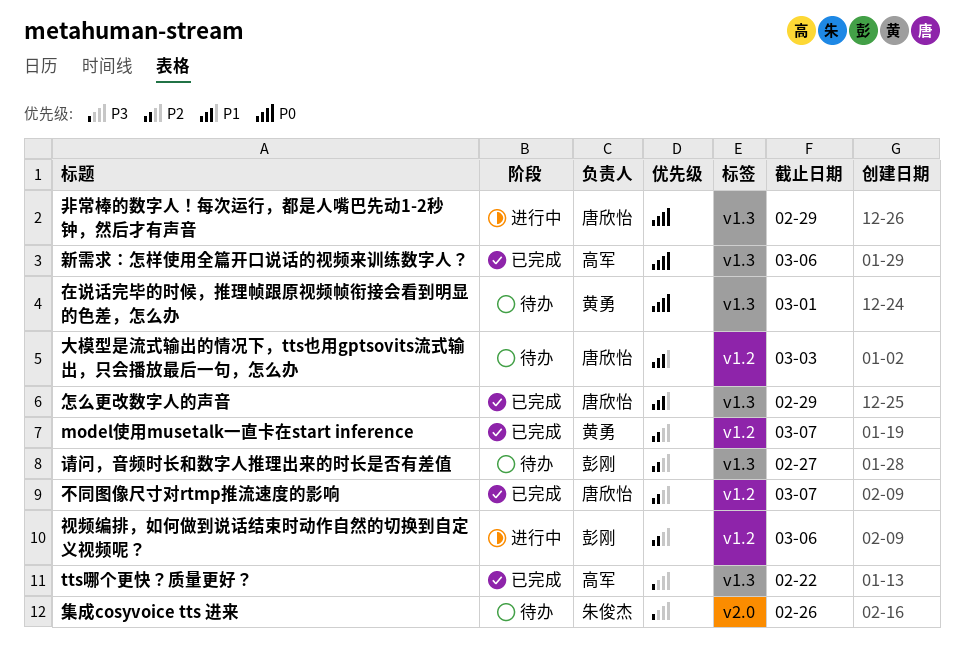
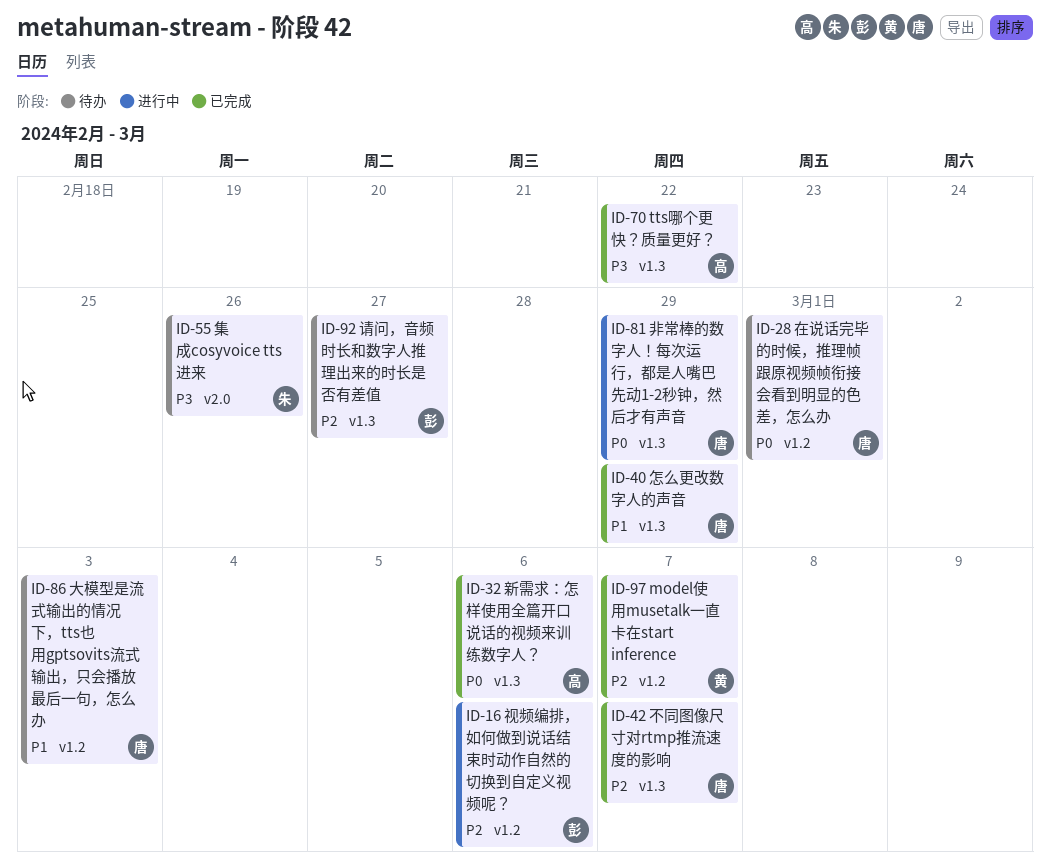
不同图像尺寸对rtmp推流速度的影响, label: v1.2 -> v1.3
在说话完毕的时候，推理帧跟原视频帧衔接会看到明显的色差，怎么办, owner: 黄勇 -> 唐欣怡
在说话完毕的时候，推理帧跟原视频帧衔接会看到明显的色差，怎么办, label: v1.3 -> v1.2

